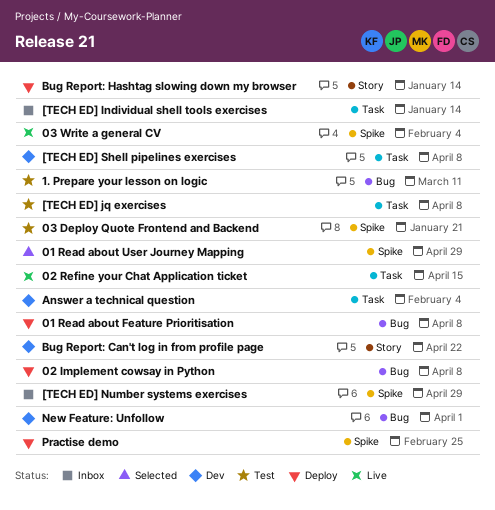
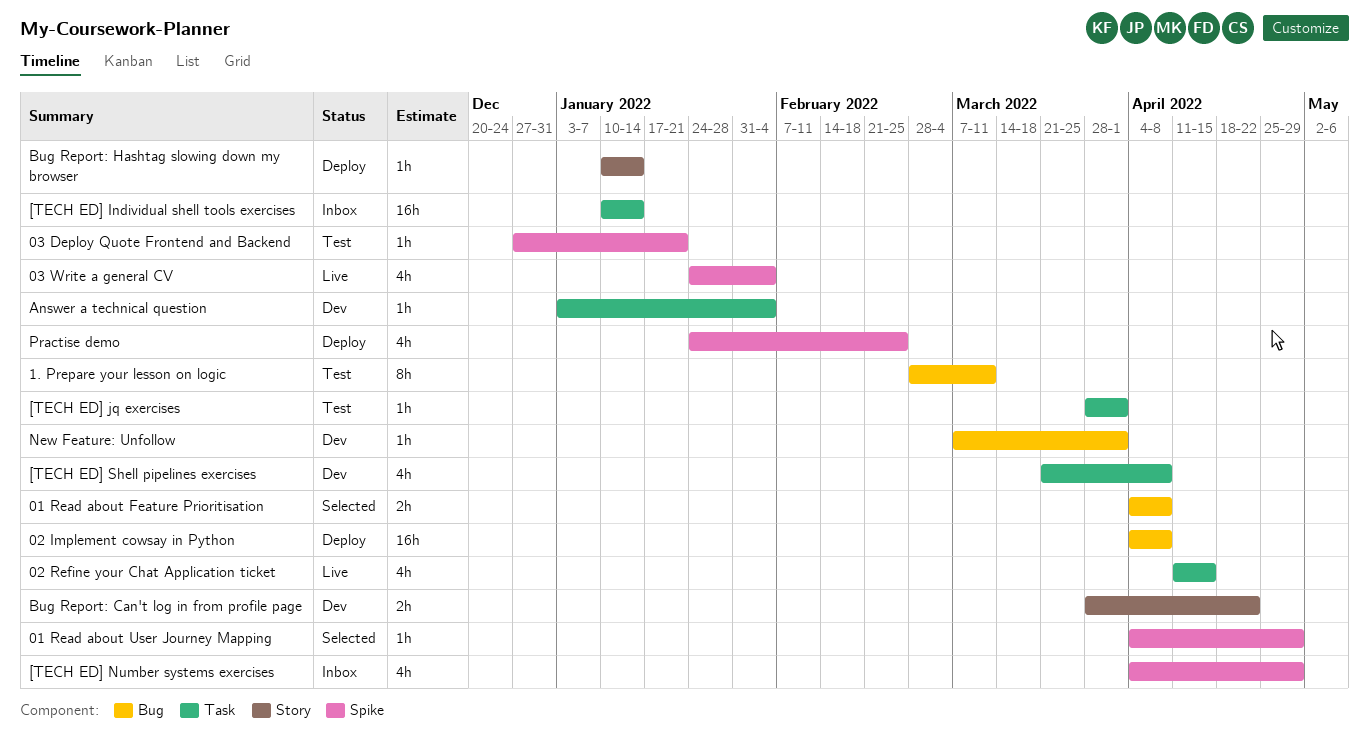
01 Read about Feature Prioritisation, status: Deploy -> Selected
[TECH ED] jq exercises, due: Apr 8 -> Apr 1

